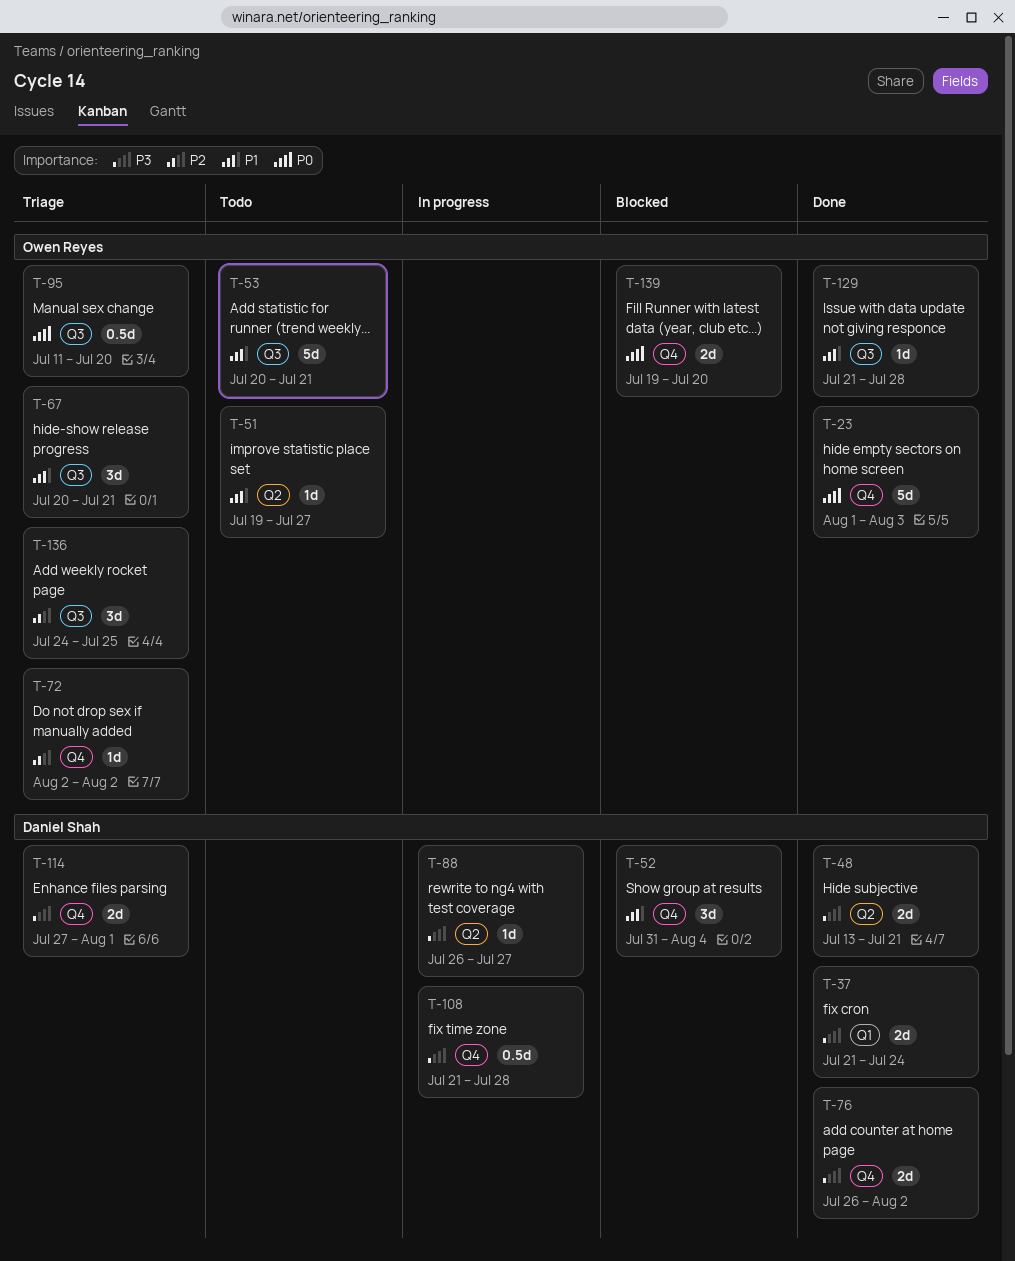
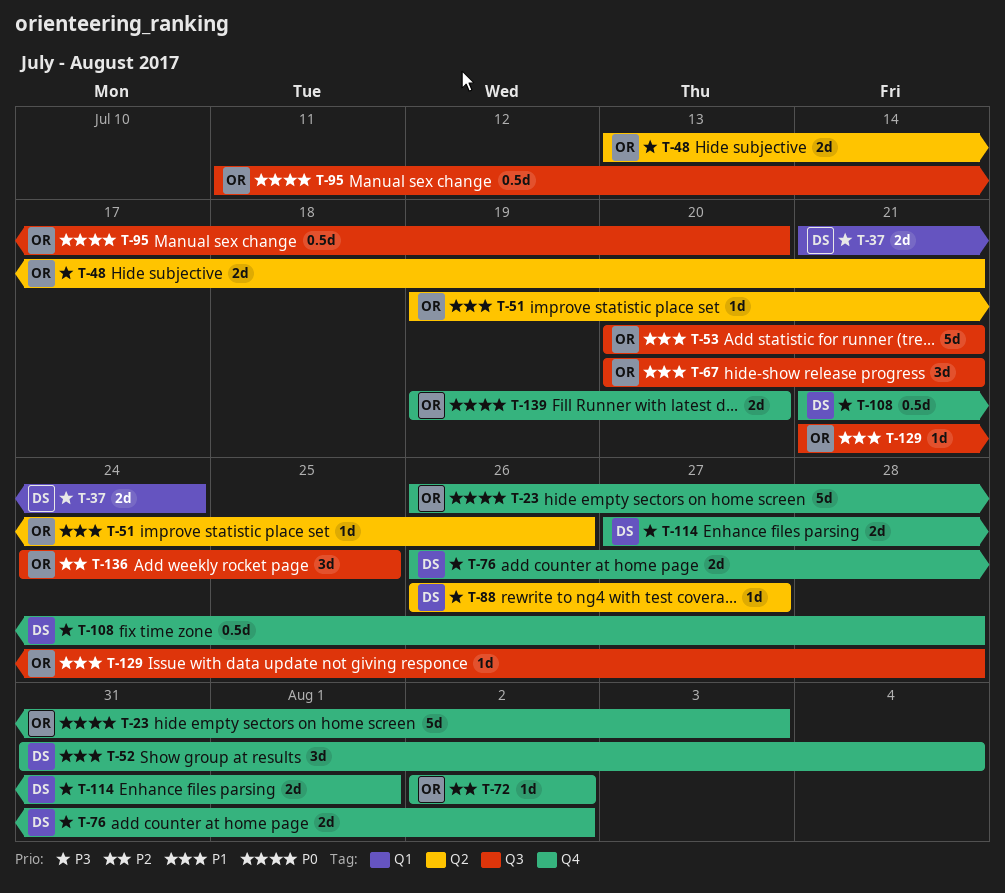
T-23, start: Aug 1 -> Jul 26
T-48, owner: Daniel Shah -> Owen Reyes
T-51, due: Jul 27 -> Jul 26

